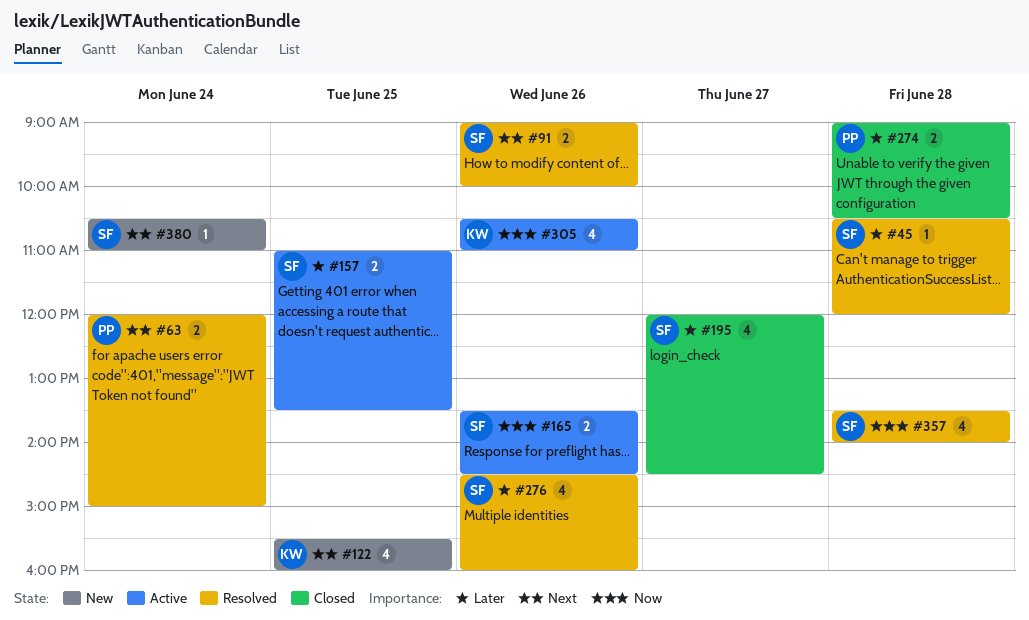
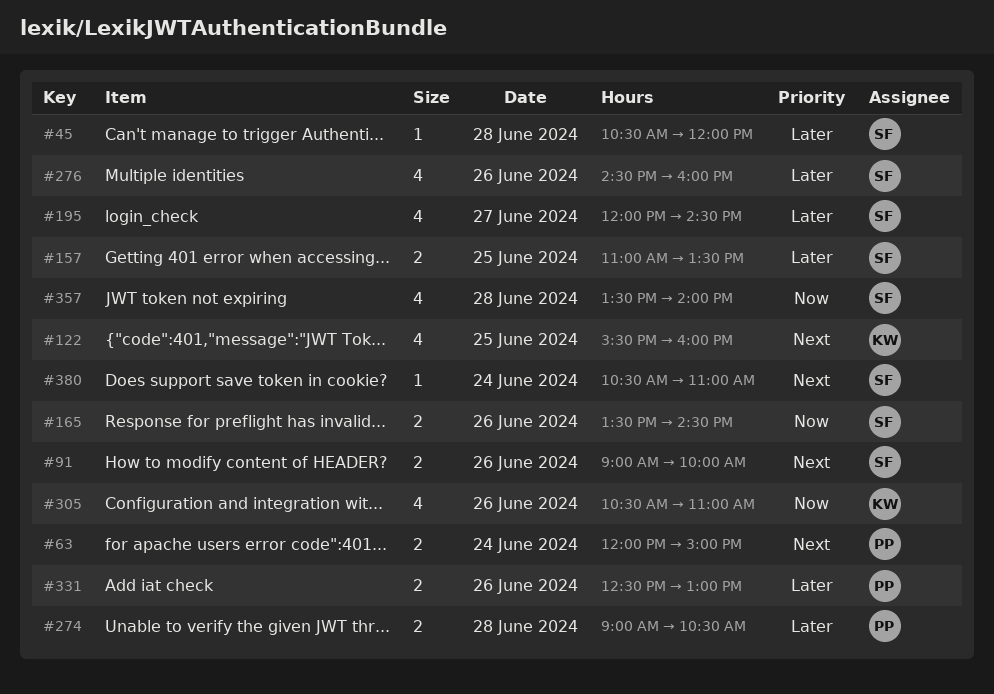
#331: none -> present

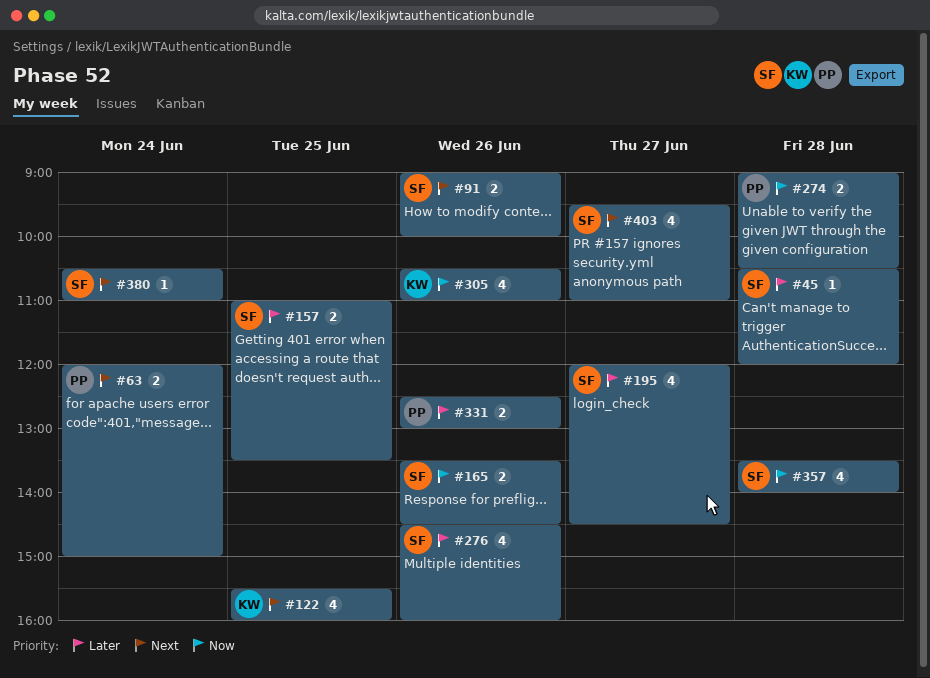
#274, priority: Later -> Now
#403: none -> present

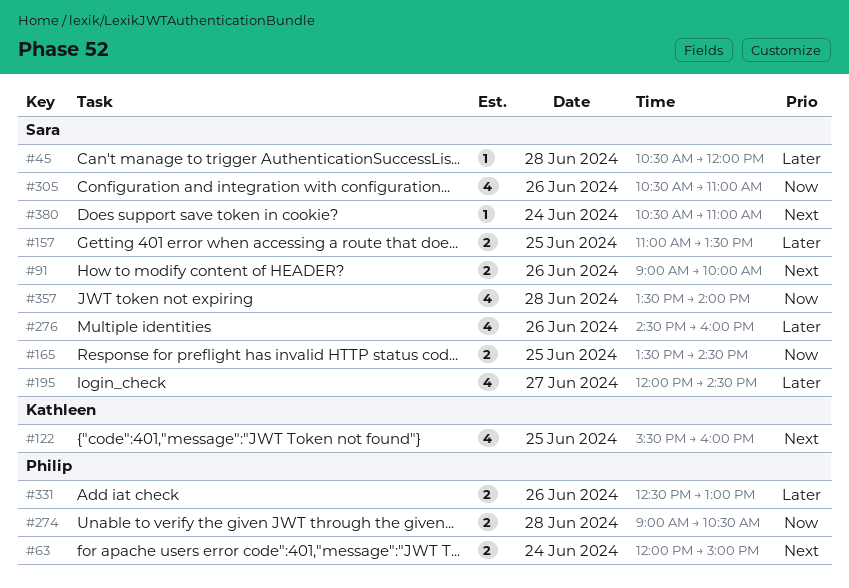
#165, day: Jun 26 -> Jun 25
#305, owner: Kathleen -> Sara
#403: present -> none

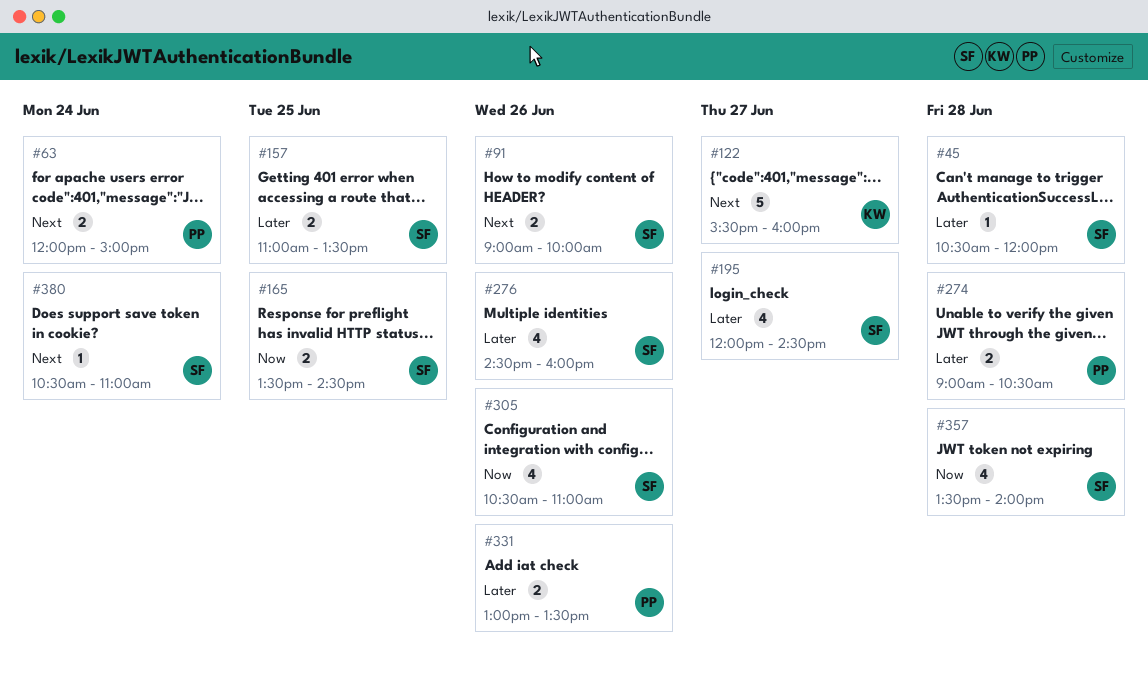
#122, estimate: 4 -> 5
#122, day: Jun 25 -> Jun 27
#274, priority: Now -> Later
#331, begins: 12:30 -> 13:00
#331, ends: 13:00 -> 13:30

